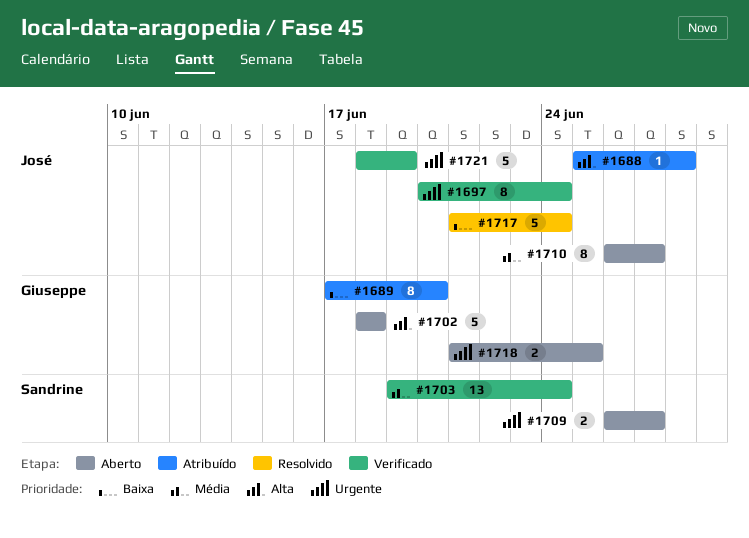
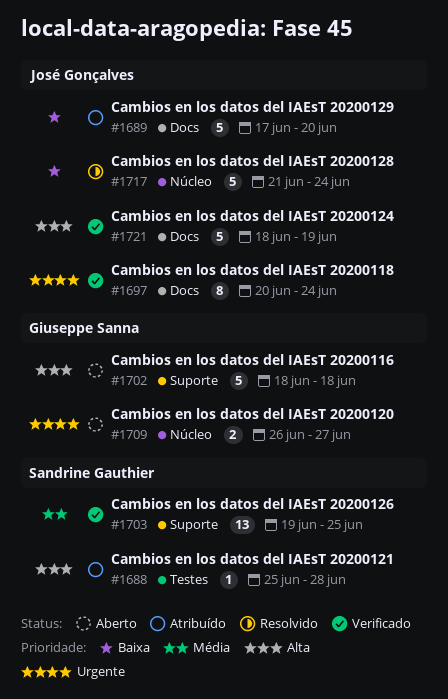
#1688, owner: José Gonçalves -> Sandrine Gauthier
#1689, owner: Giuseppe Sanna -> José Gonçalves
#1689, estimate: 8 -> 5
#1703, due: Jun 24 -> Jun 25
#1709, owner: Sandrine Gauthier -> Giuseppe Sanna
#1710: present -> none
#1718: present -> none
#1721, priority: Urgente -> Alta

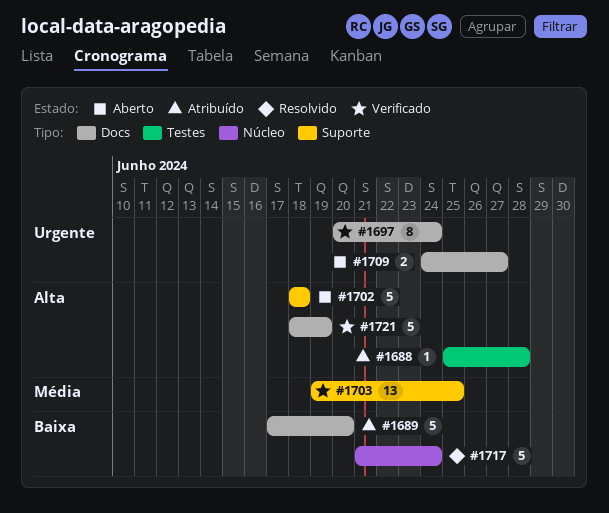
#1709, label: Núcleo -> Docs
#1709, start: Jun 26 -> Jun 24

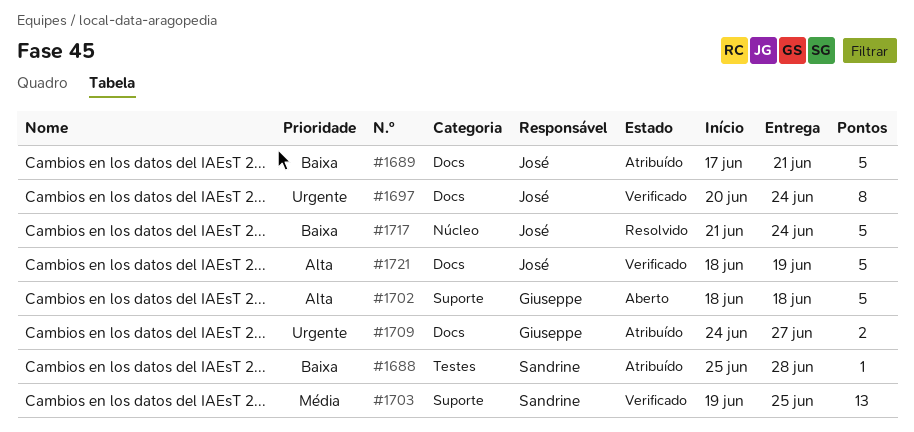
#1688, priority: Alta -> Baixa
#1689, due: Jun 20 -> Jun 21
#1709, status: Aberto -> Atribuído

